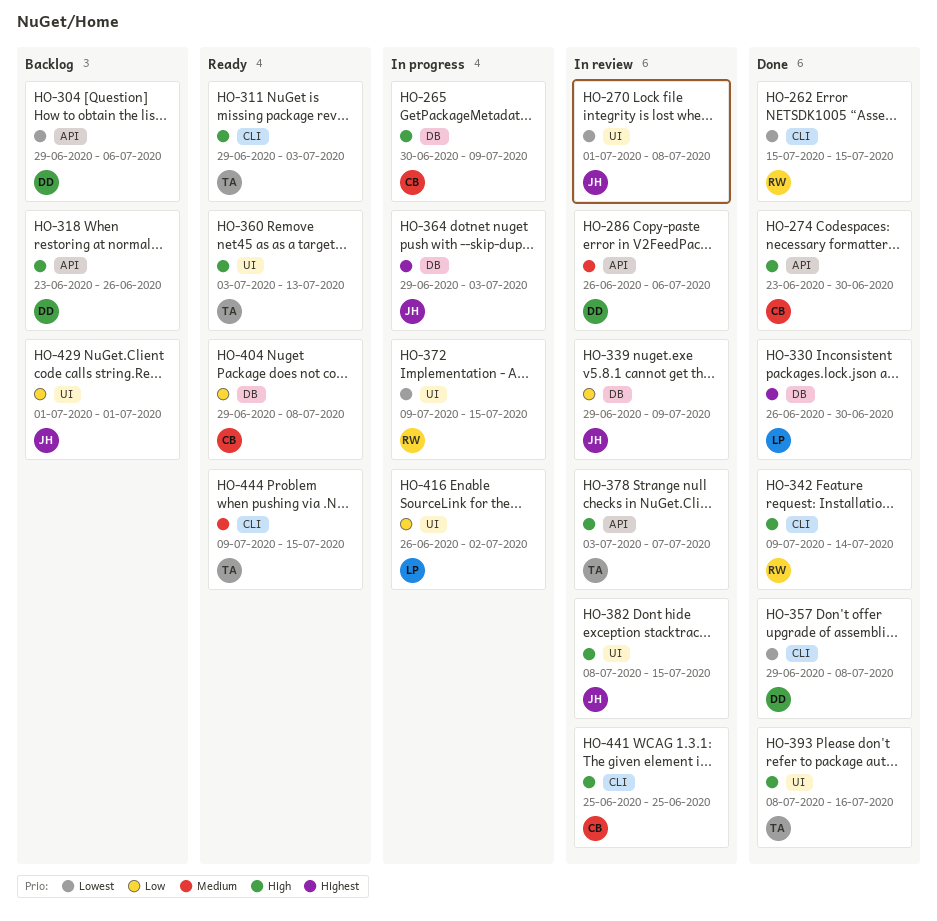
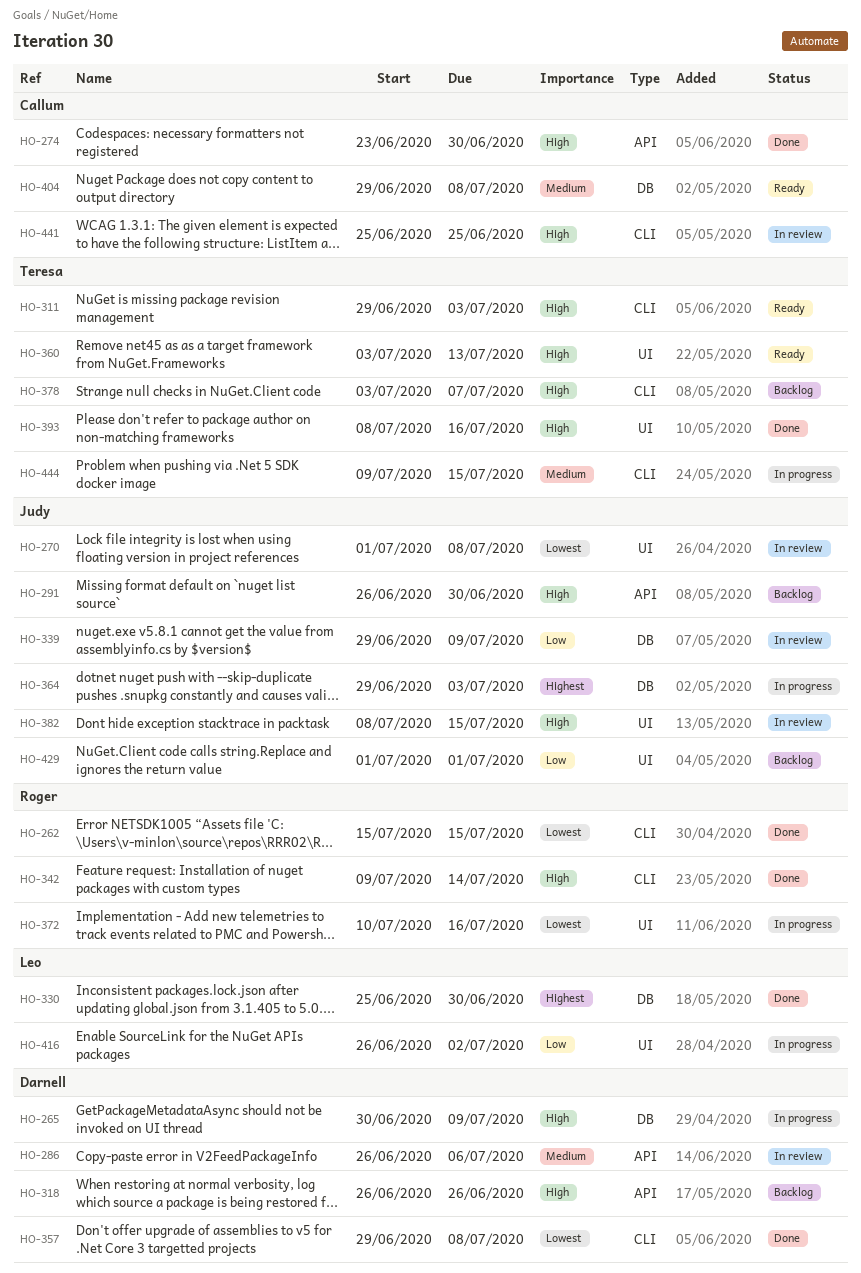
HO-265, owner: Callum -> Darnell
HO-291: none -> present
HO-304: present -> none
HO-318, start: Jun 23 -> Jun 26
HO-330, start: Jun 26 -> Jun 25
HO-372, start: Jul 9 -> Jul 10
HO-372, due: Jul 15 -> Jul 16
HO-378, status: In review -> Backlog
HO-378, label: API -> CLI
HO-404, priority: Low -> Medium
HO-444, status: Ready -> In progress

